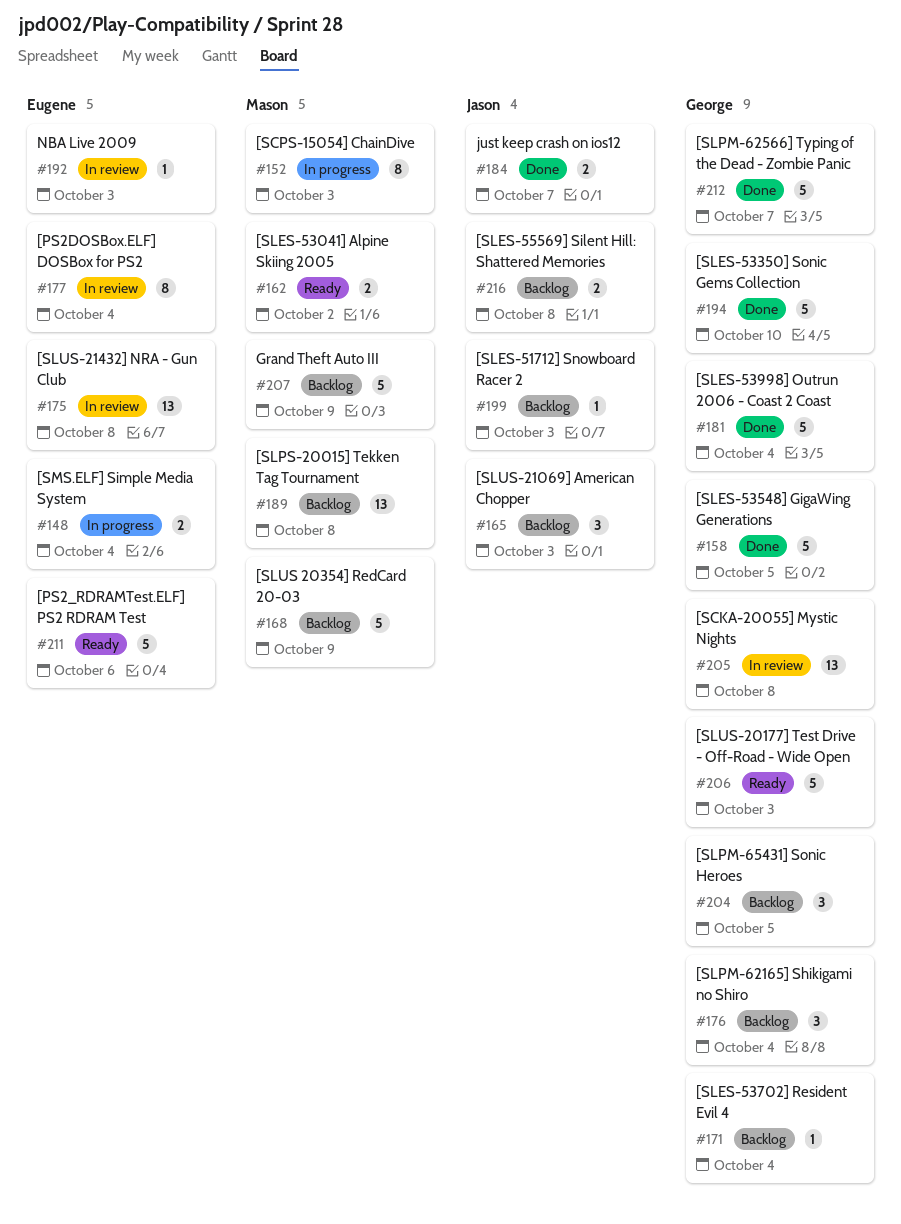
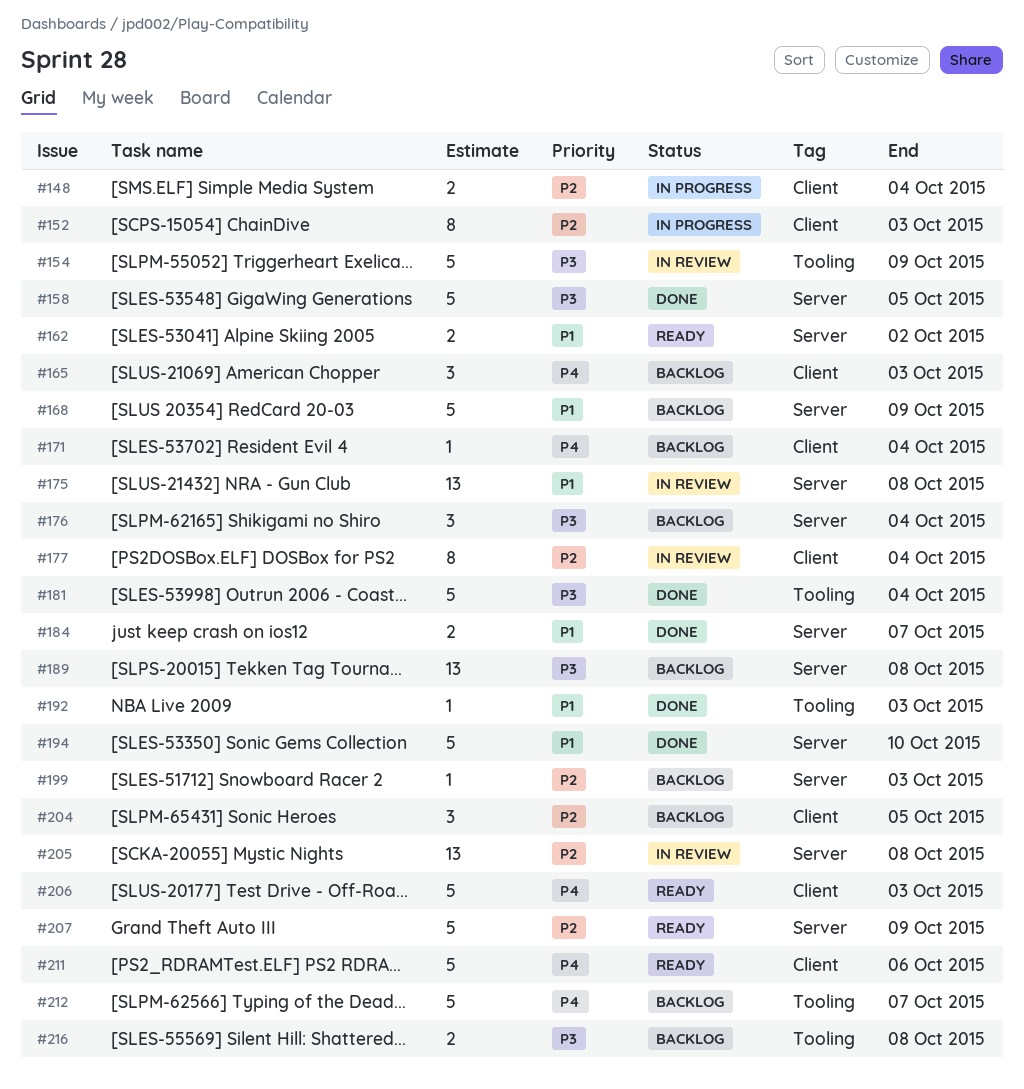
#154: none -> present
#192, status: In review -> Done
#207, status: Backlog -> Ready
#212, status: Done -> Backlog

